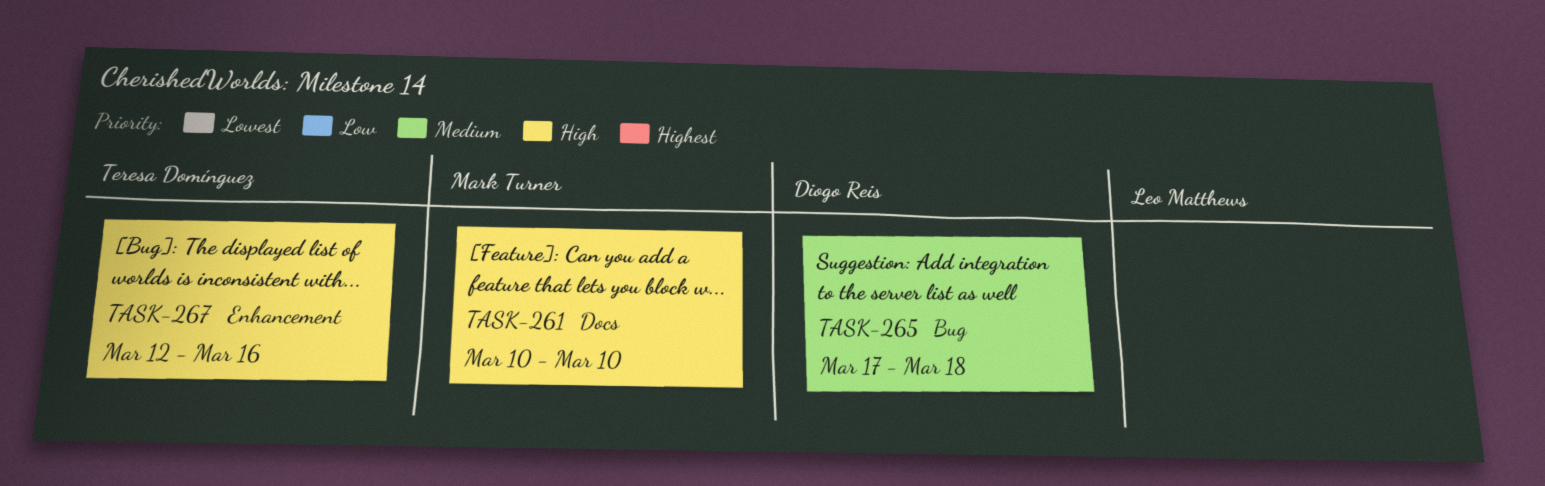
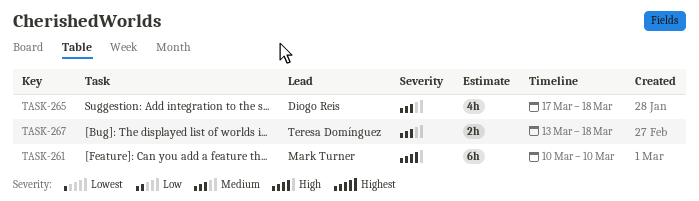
TASK-267, priority: High -> Medium
TASK-267, start: Mar 12 -> Mar 13
TASK-267, due: Mar 16 -> Mar 18

